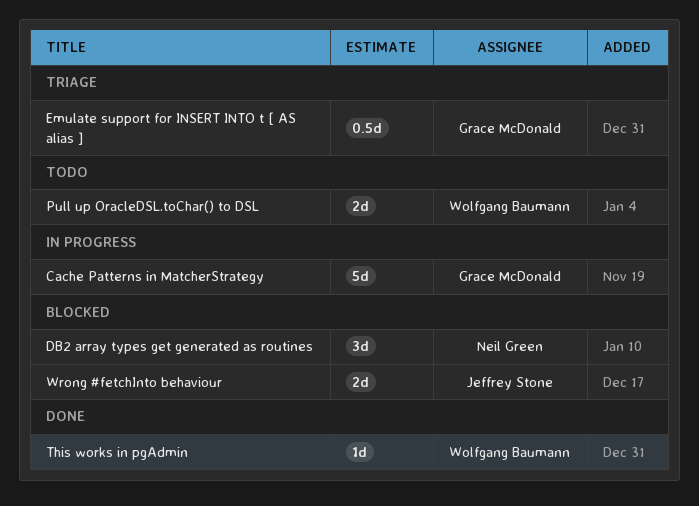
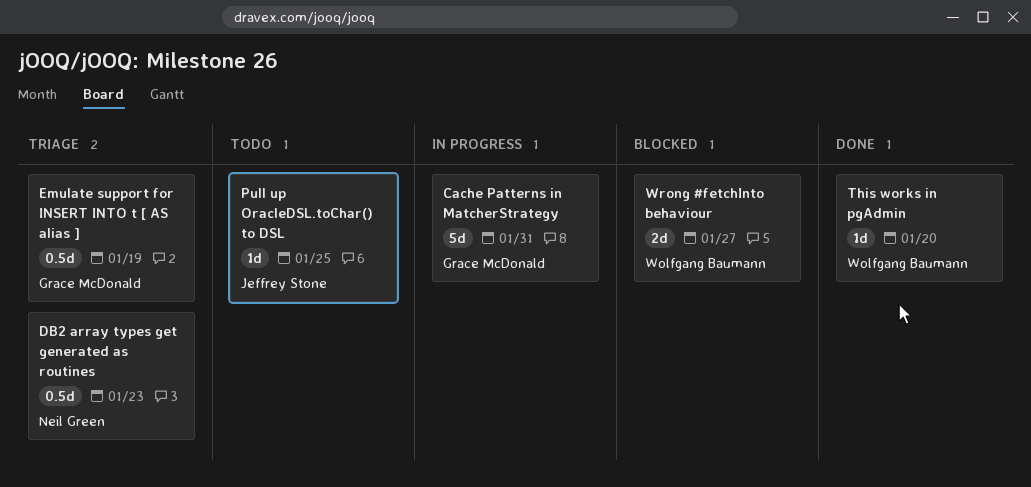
DB2 array types get generated as routines, status: Blocked -> Triage
DB2 array types get generated as routines, estimate: 3d -> 0.5d
Pull up OracleDSL.toChar() to DSL, owner: Wolfgang Baumann -> Jeffrey Stone
Pull up OracleDSL.toChar() to DSL, estimate: 2d -> 1d
Wrong #fetchInto behaviour, owner: Jeffrey Stone -> Wolfgang Baumann

